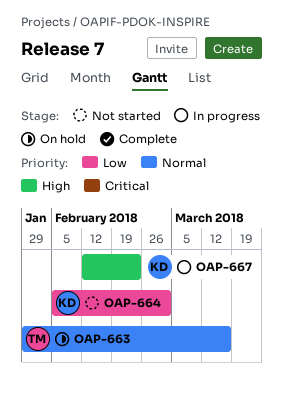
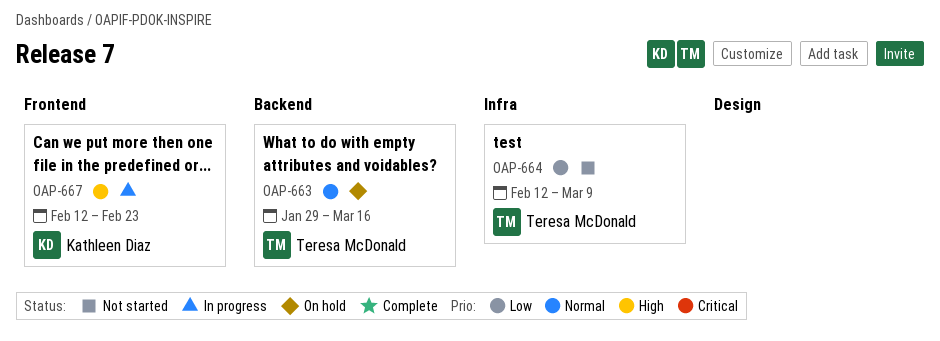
OAP-664, owner: Kathleen Diaz -> Teresa McDonald
OAP-664, start: Feb 5 -> Feb 12
OAP-664, due: Mar 2 -> Mar 9

